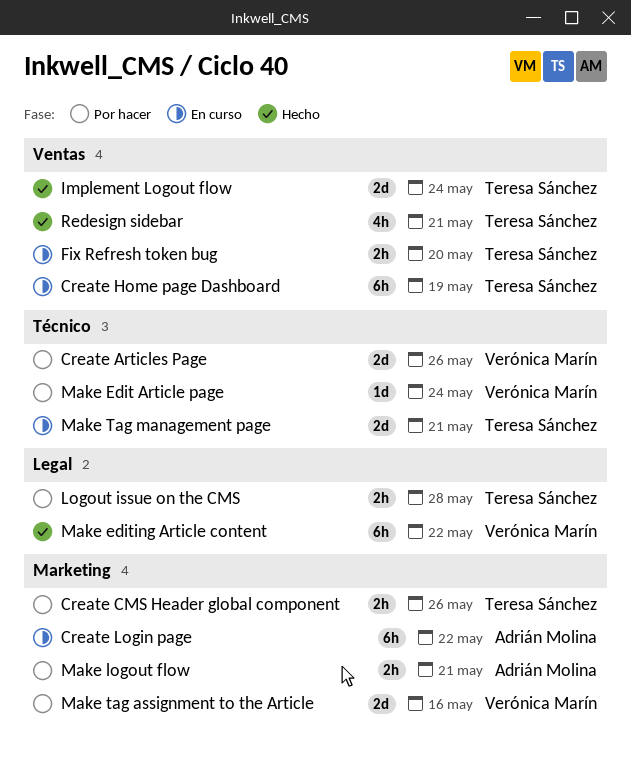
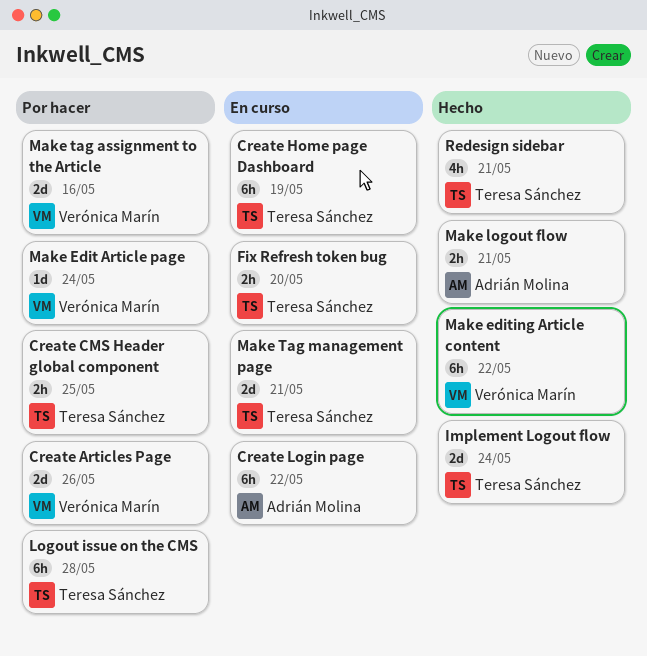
Create CMS Header global component, due: May 26 -> May 25
Logout issue on the CMS, estimate: 2h -> 6h
Make logout flow, status: Por hacer -> Hecho

